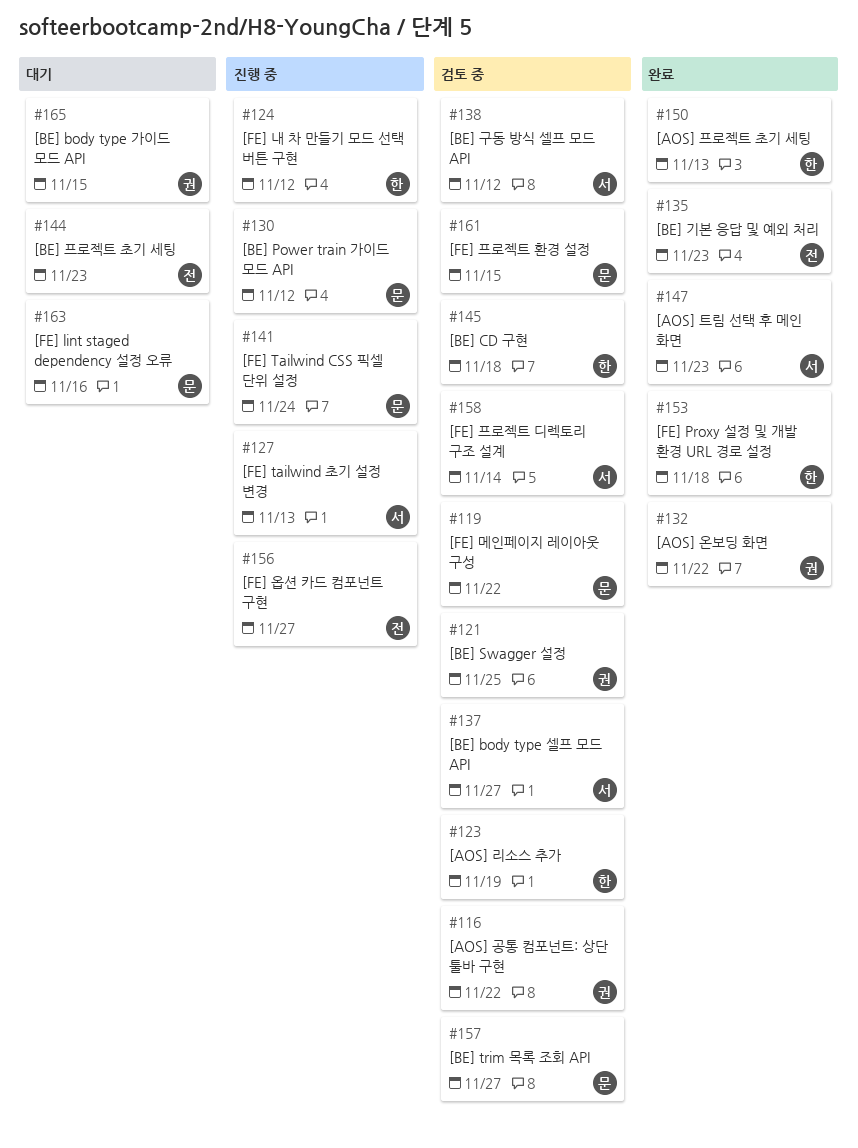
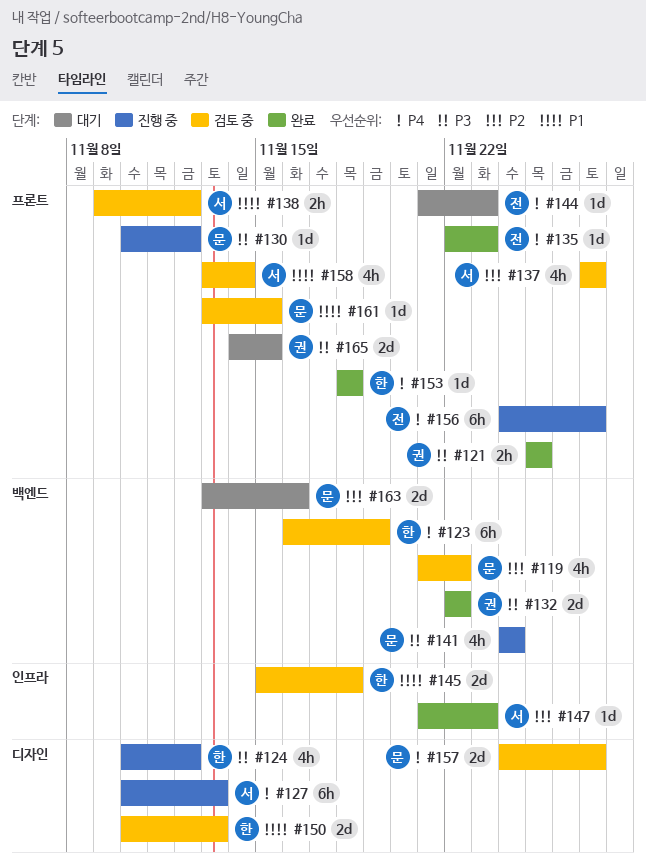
#116: present -> none
#121, status: 검토 중 -> 완료
#150, status: 완료 -> 검토 중

